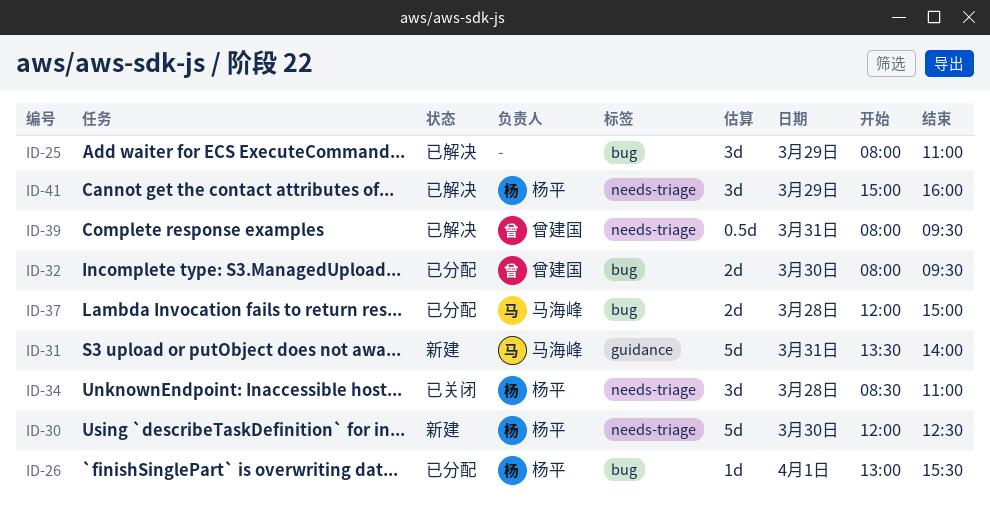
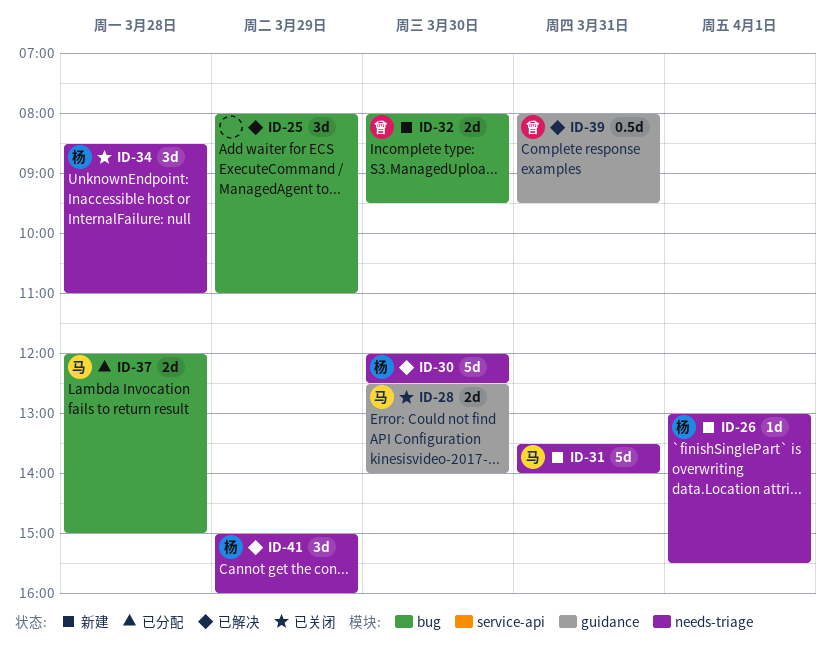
ID-26, status: 已分配 -> 新建
ID-26, label: bug -> needs-triage
ID-28: none -> present
ID-30, status: 新建 -> 已解决
ID-31, label: guidance -> needs-triage
ID-32, status: 已分配 -> 新建
ID-39, label: needs-triage -> guidance

